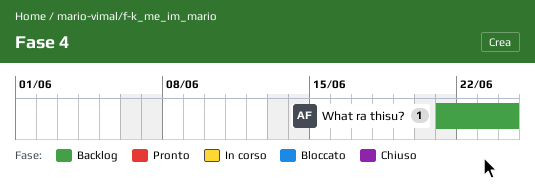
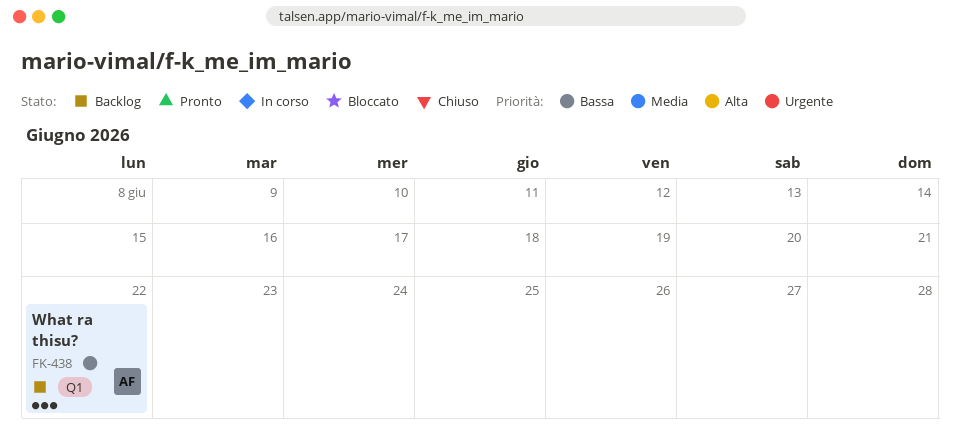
What ra thisu?, estimate: 1 -> 3
What ra thisu?, due: Jun 24 -> Jun 22

